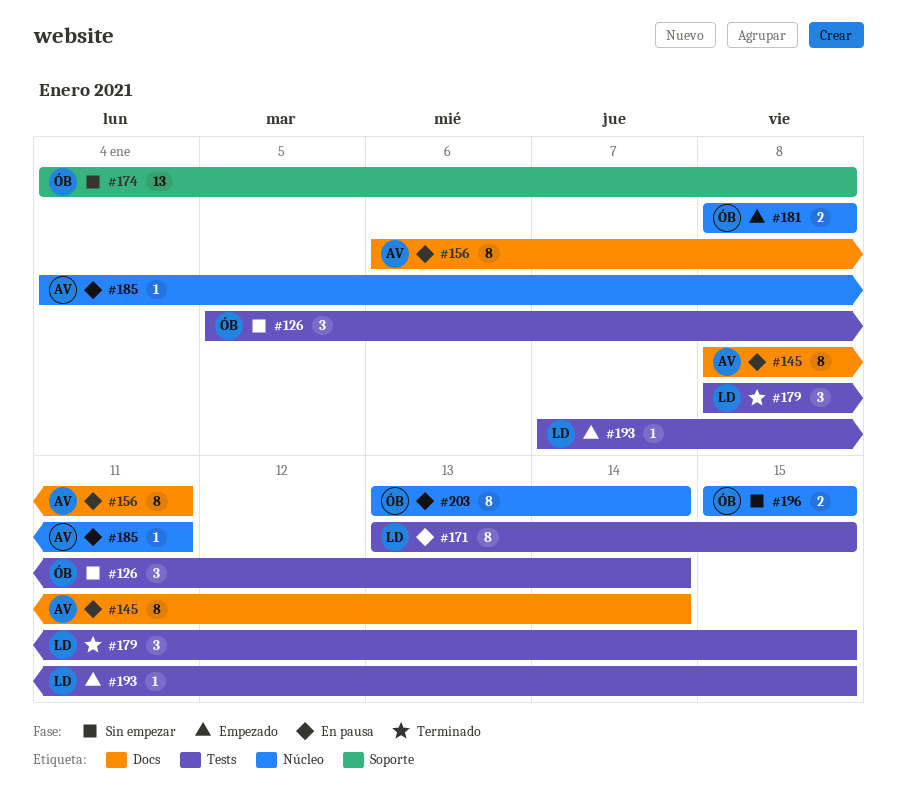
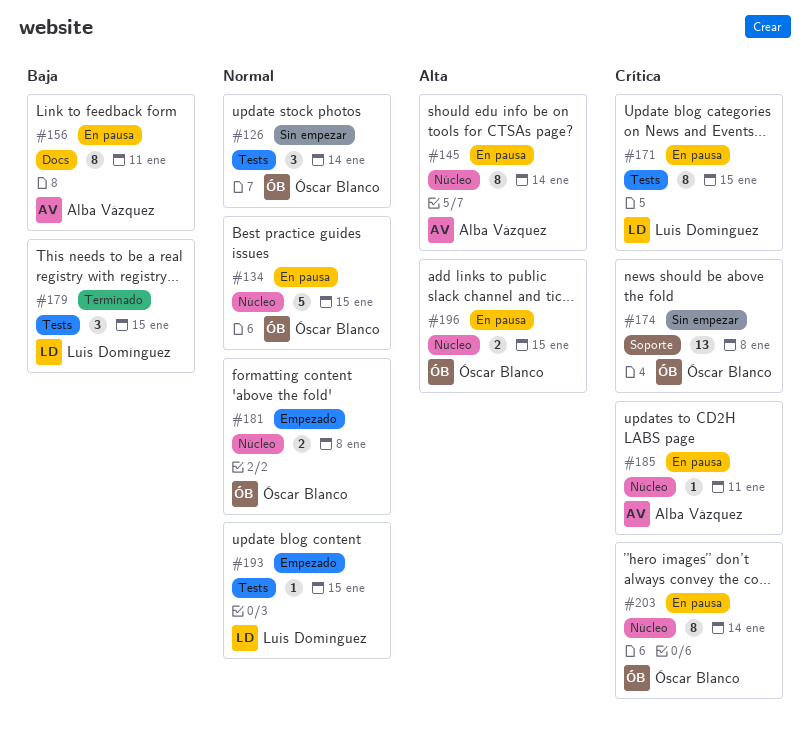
#134: none -> present
#145, label: Docs -> Núcleo
#196, status: Sin empezar -> En pausa

